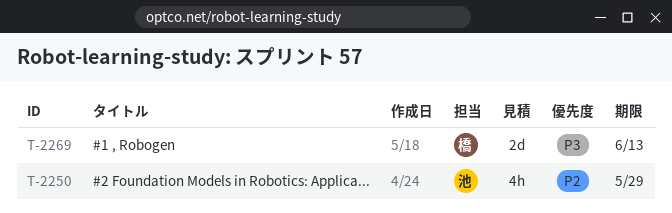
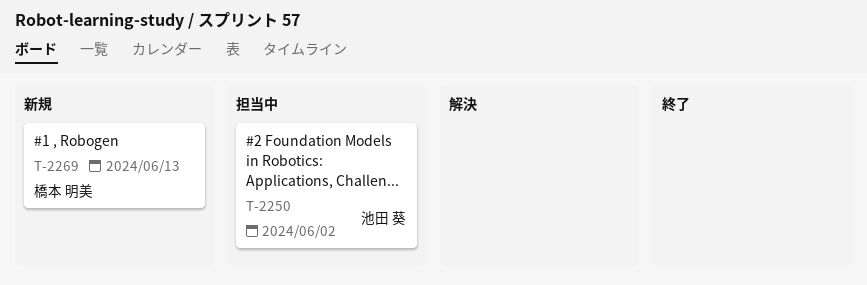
T-2250, due: May 29 -> Jun 2

